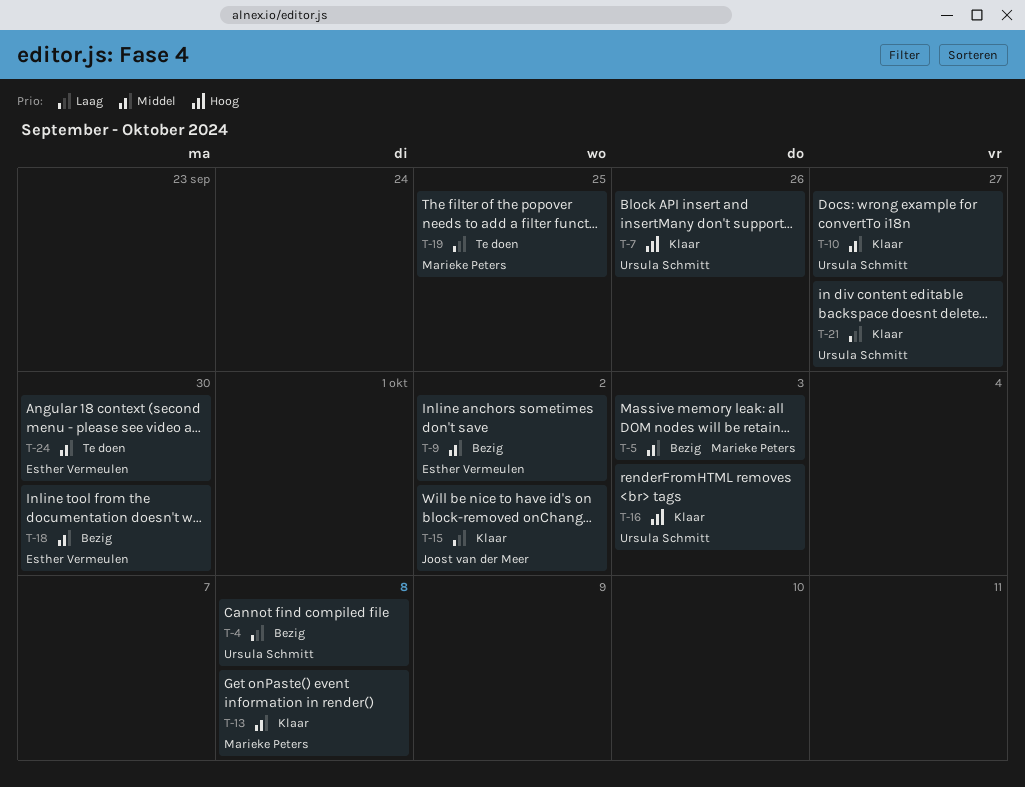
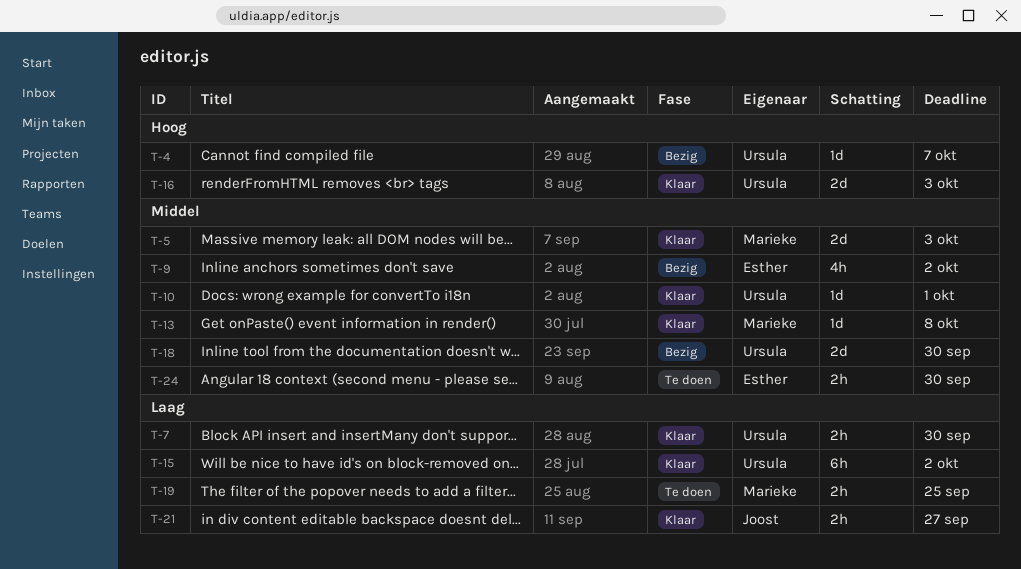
T-4, priority: Laag -> Hoog
T-4, due: Oct 8 -> Oct 7
T-5, status: Bezig -> Klaar
T-7, priority: Hoog -> Laag
T-7, due: Sep 26 -> Sep 30
T-10, due: Sep 27 -> Oct 1
T-15, owner: Joost van der Meer -> Ursula Schmitt
T-18, owner: Esther Vermeulen -> Ursula Schmitt
T-21, owner: Ursula Schmitt -> Joost van der Meer

